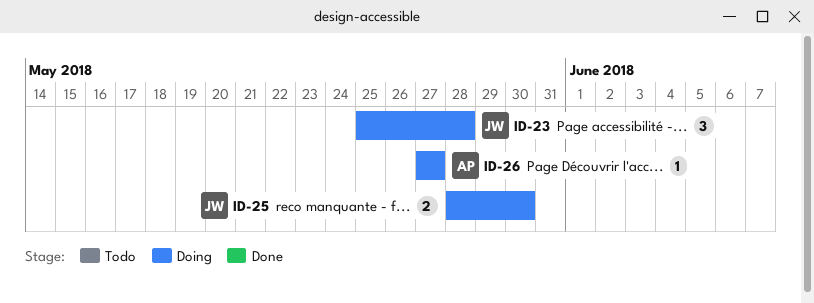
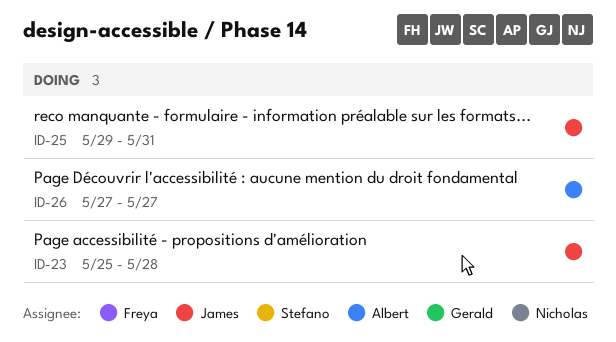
ID-25, start: May 28 -> May 29
ID-25, due: May 30 -> May 31

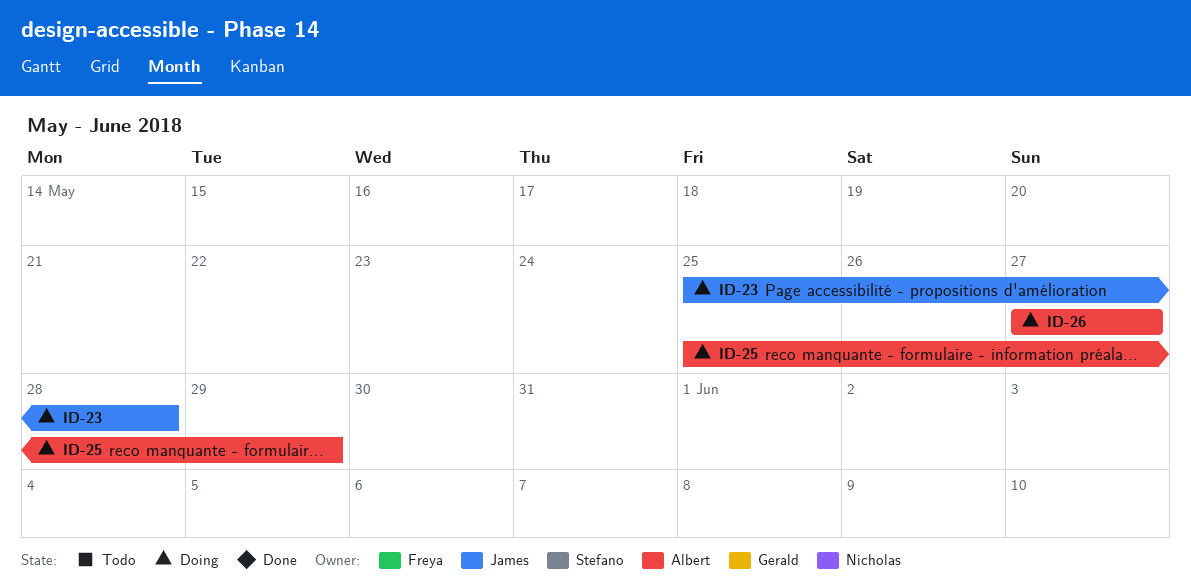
ID-25, owner: James -> Albert
ID-25, start: May 29 -> May 25
ID-25, due: May 31 -> May 29

